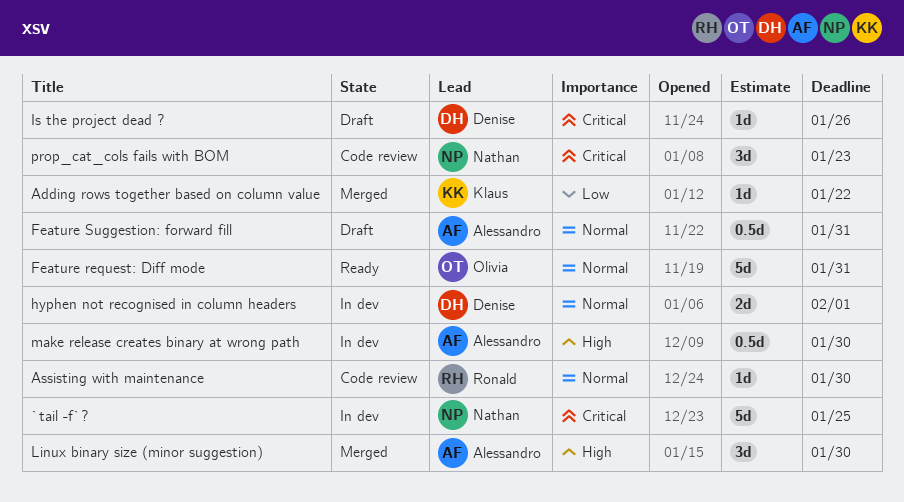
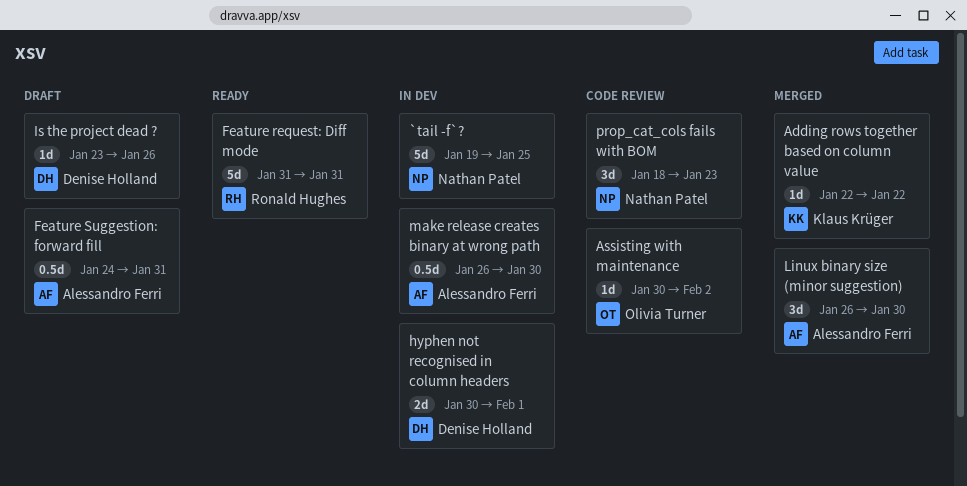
Assisting with maintenance, owner: Ronald Hughes -> Olivia Turner
Assisting with maintenance, due: Jan 30 -> Feb 2
Feature request: Diff mode, owner: Olivia Turner -> Ronald Hughes

